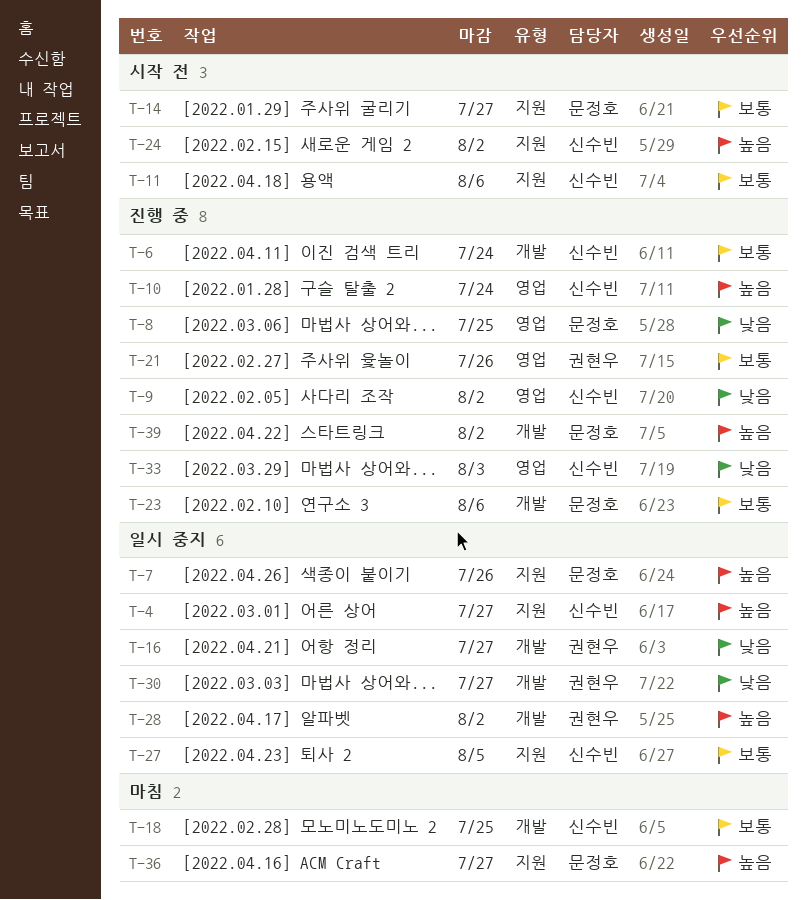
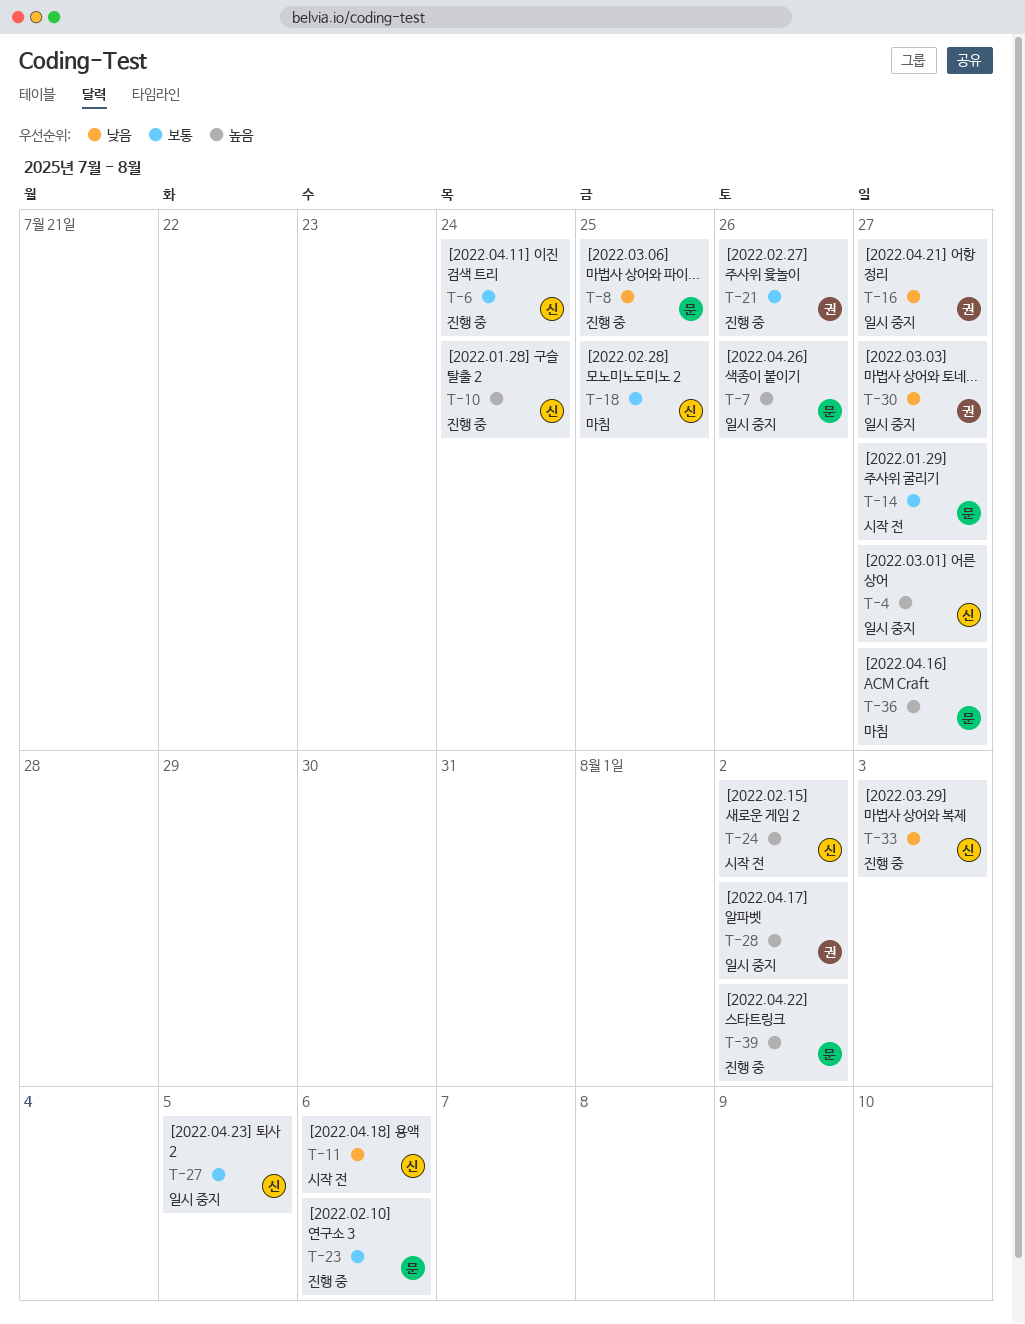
T-9: present -> none
T-11, priority: 보통 -> 낮음

